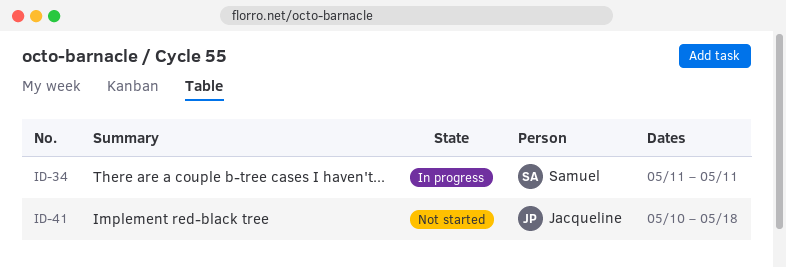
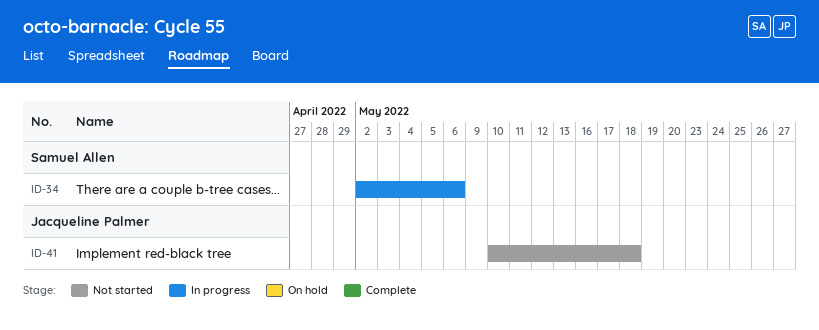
ID-34, start: May 11 -> May 2
ID-34, due: May 11 -> May 6

